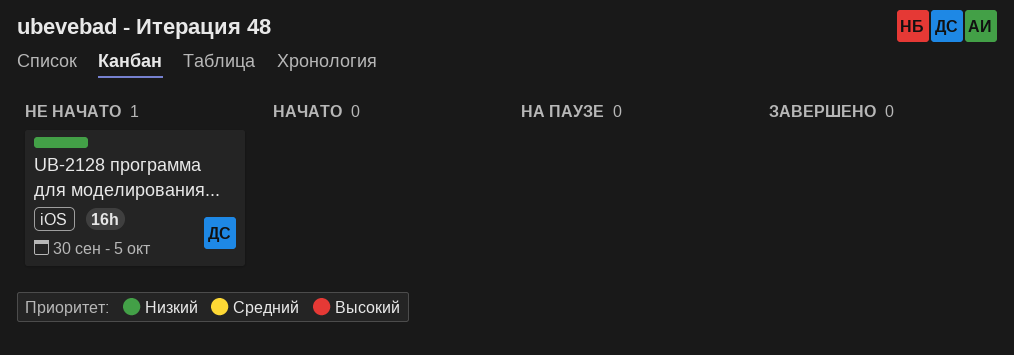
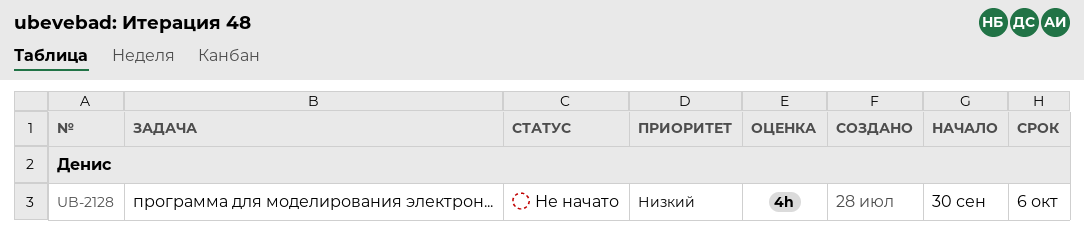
UB-2128, estimate: 16h -> 4h
UB-2128, due: Oct 5 -> Oct 6

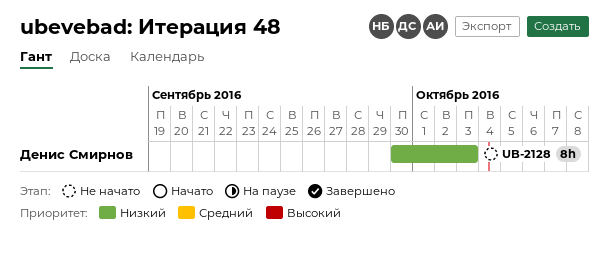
UB-2128, estimate: 4h -> 8h
UB-2128, due: Oct 6 -> Oct 3

